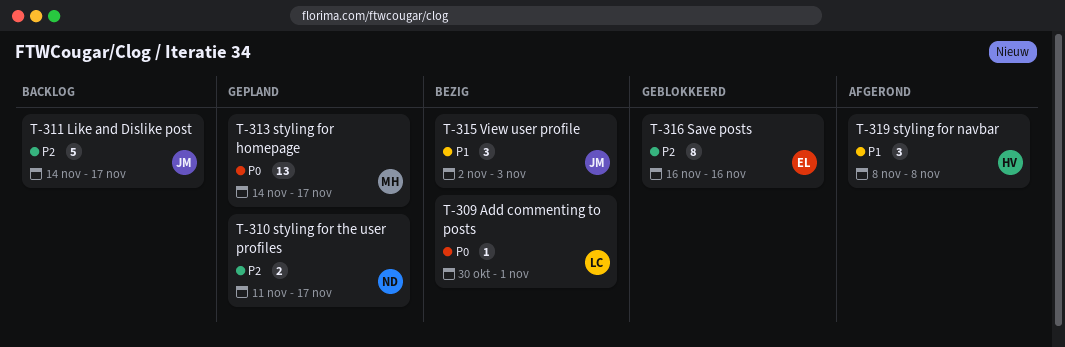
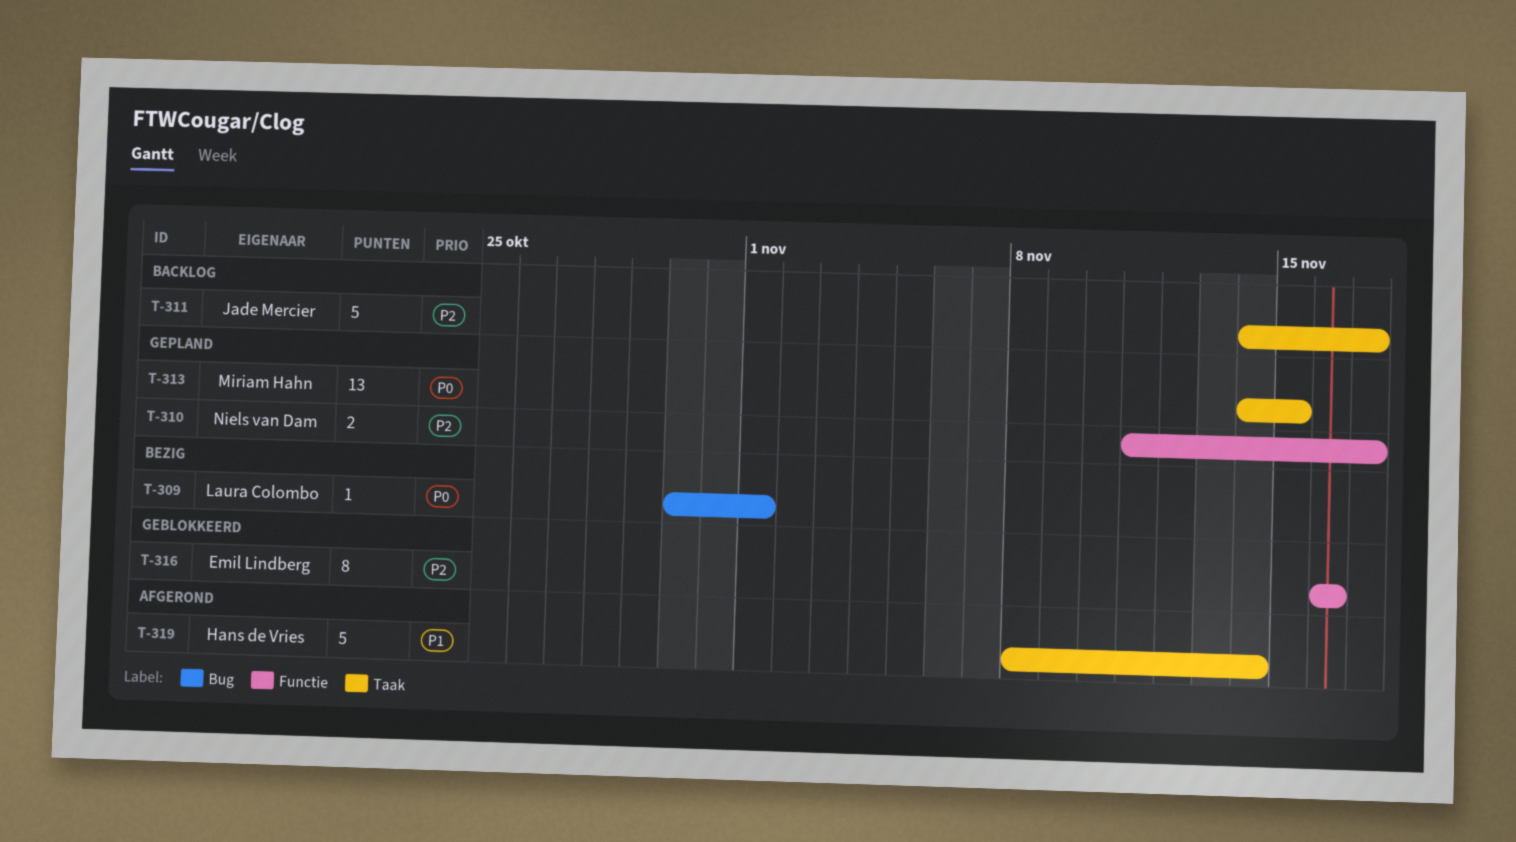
T-313, due: Nov 17 -> Nov 15
T-315: present -> none
T-319, estimate: 3 -> 5
T-319, due: Nov 8 -> Nov 14

